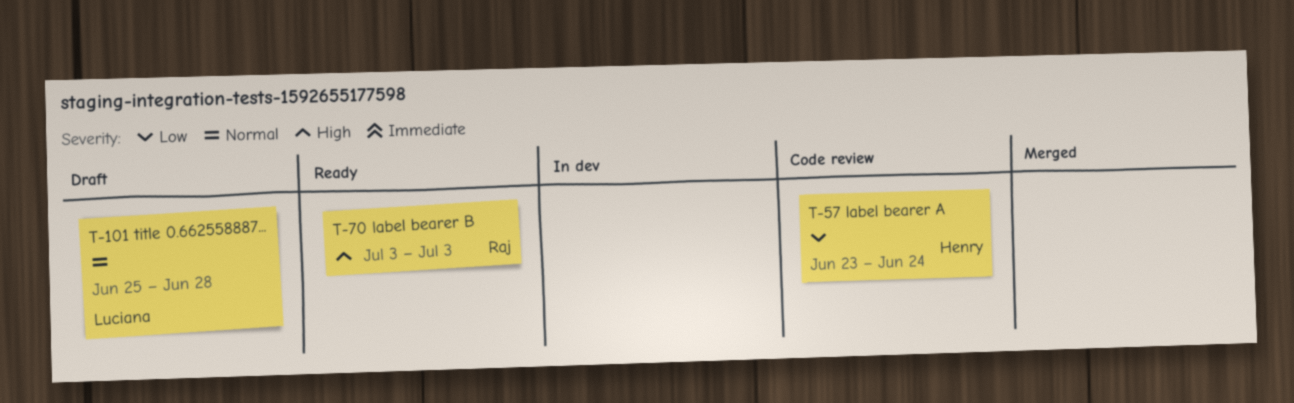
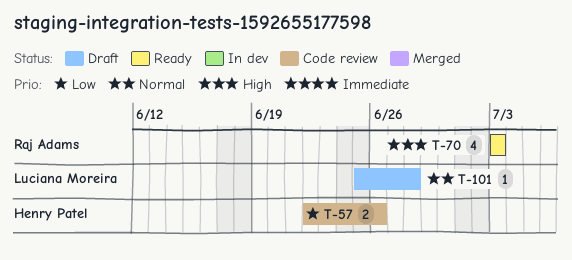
T-57, start: Jun 23 -> Jun 22
T-57, due: Jun 24 -> Jun 26

